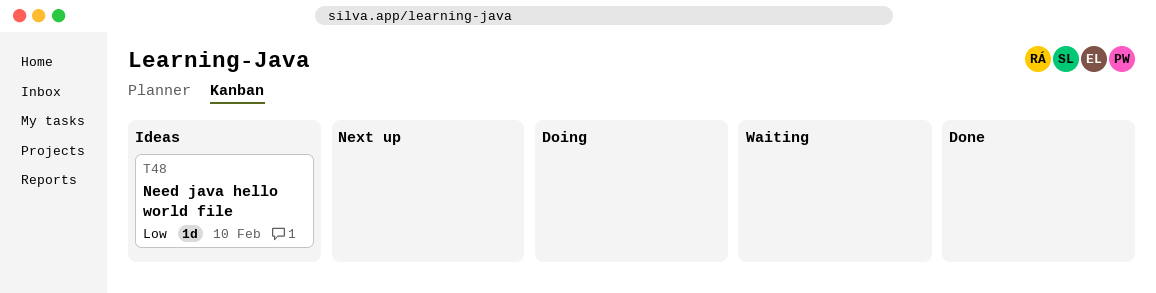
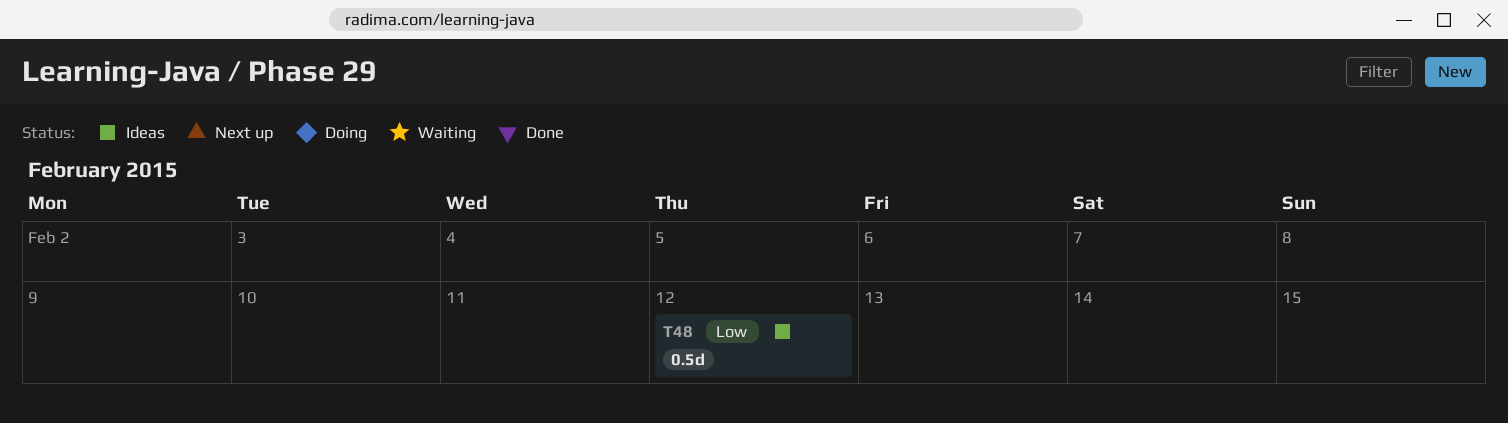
T48, estimate: 1d -> 0.5d
T48, due: Feb 10 -> Feb 12

